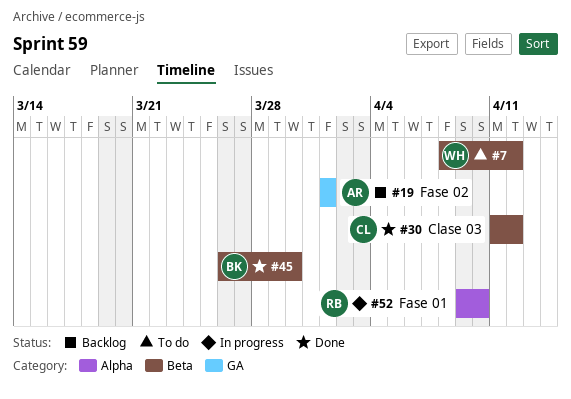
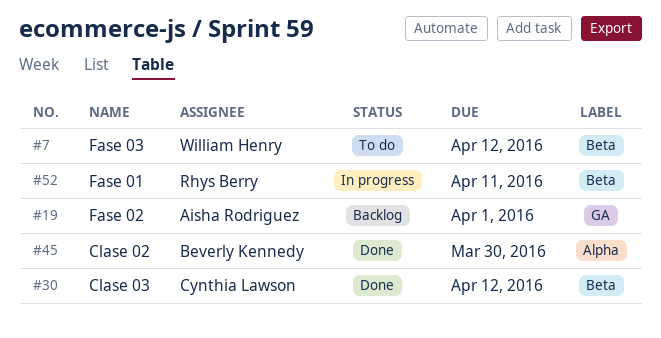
#45, label: Beta -> Alpha
#52, label: Alpha -> Beta
#52, due: Apr 10 -> Apr 11

